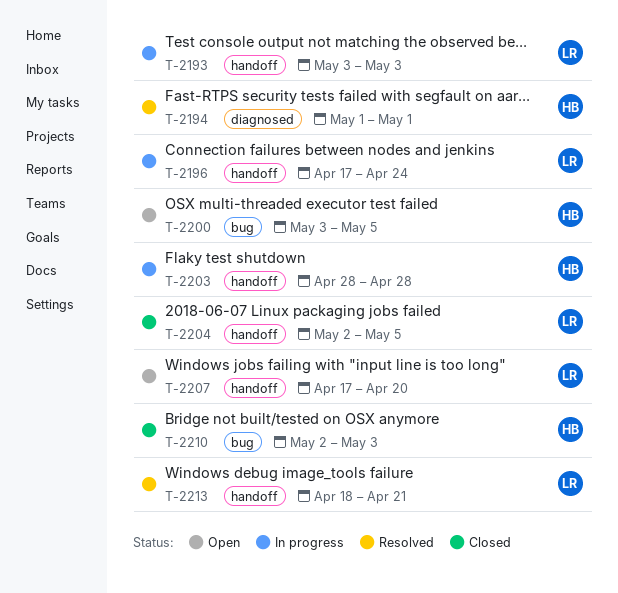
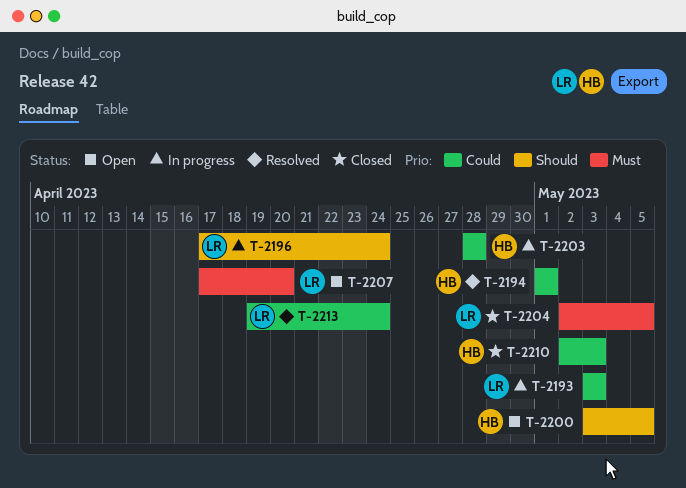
T-2213, start: Apr 18 -> Apr 19
T-2213, due: Apr 21 -> Apr 24

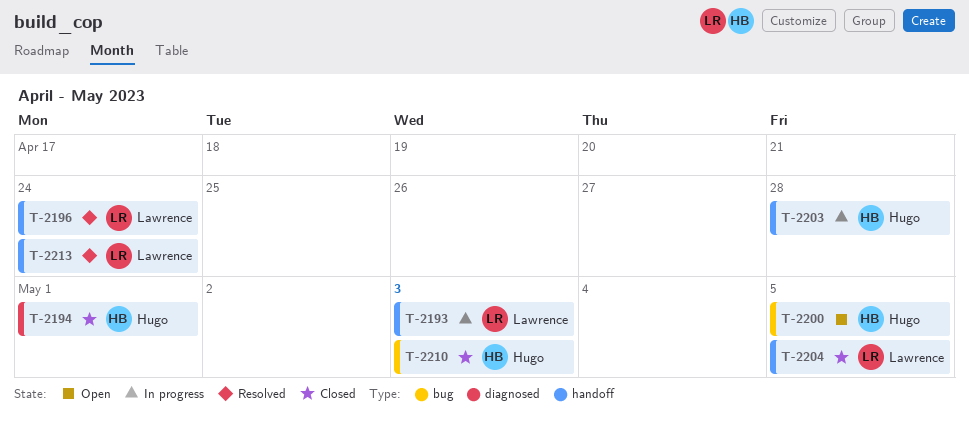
T-2194, status: Resolved -> Closed
T-2196, status: In progress -> Resolved
T-2207: present -> none

